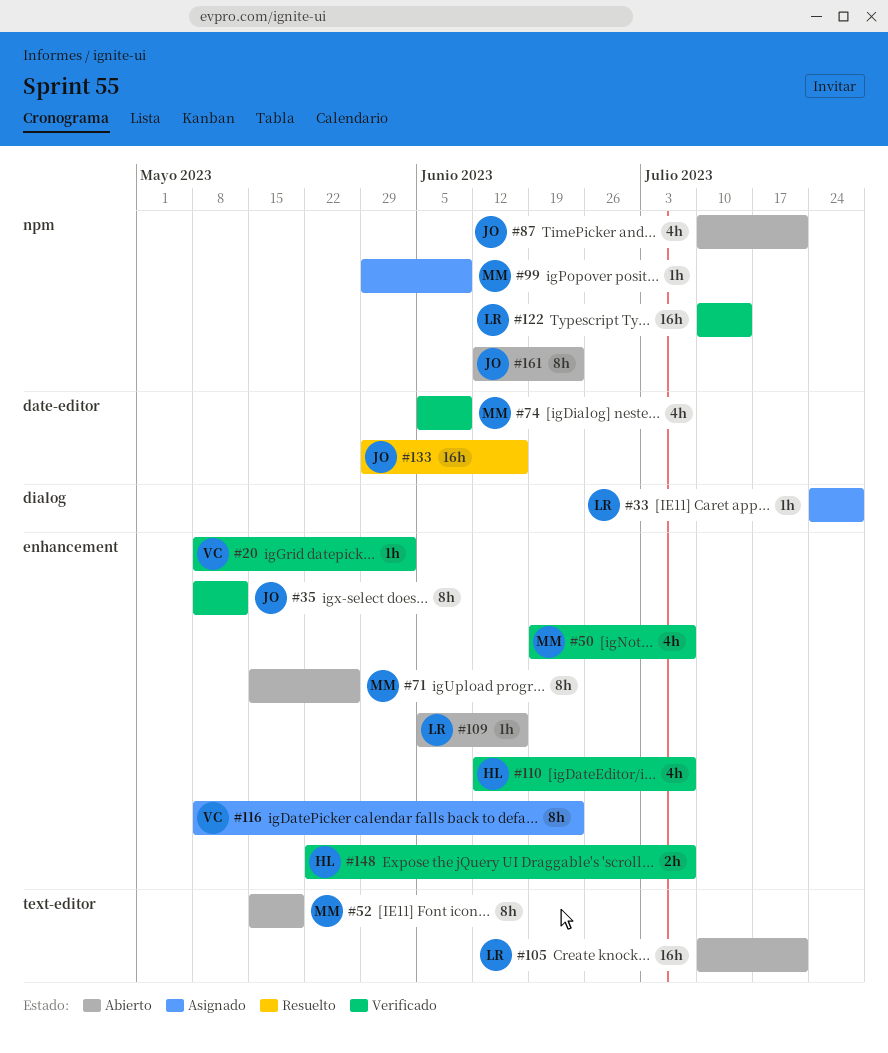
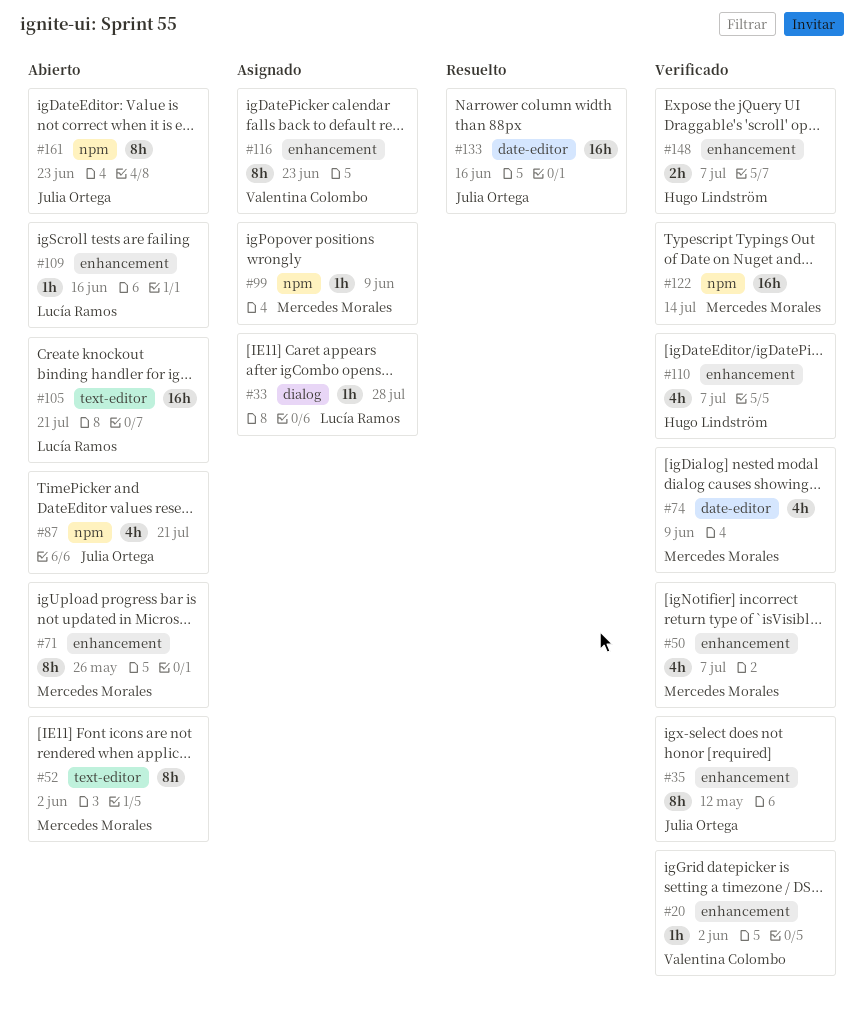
#52, due: May 19 -> Jun 2
#122, owner: Lucía Ramos -> Mercedes Morales

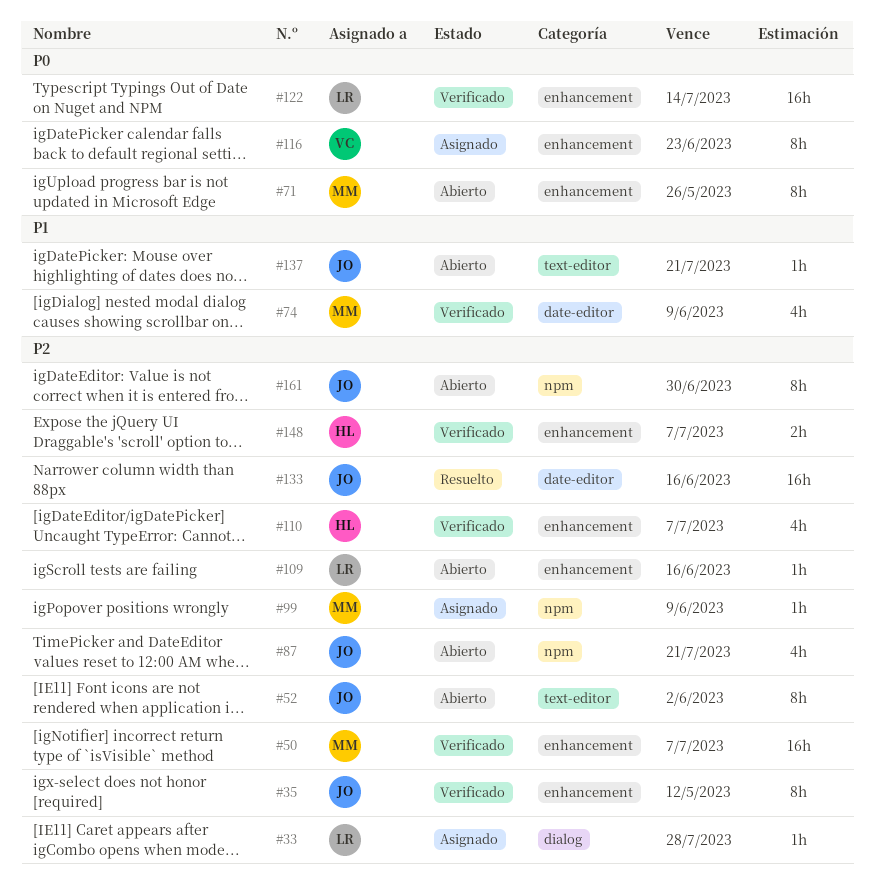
#20: present -> none
#50, estimate: 4h -> 16h
#52, owner: Mercedes Morales -> Julia Ortega
#105: present -> none
#122, owner: Mercedes Morales -> Lucía Ramos
#122, label: npm -> enhancement
#137: none -> present
#161, due: Jun 23 -> Jun 30

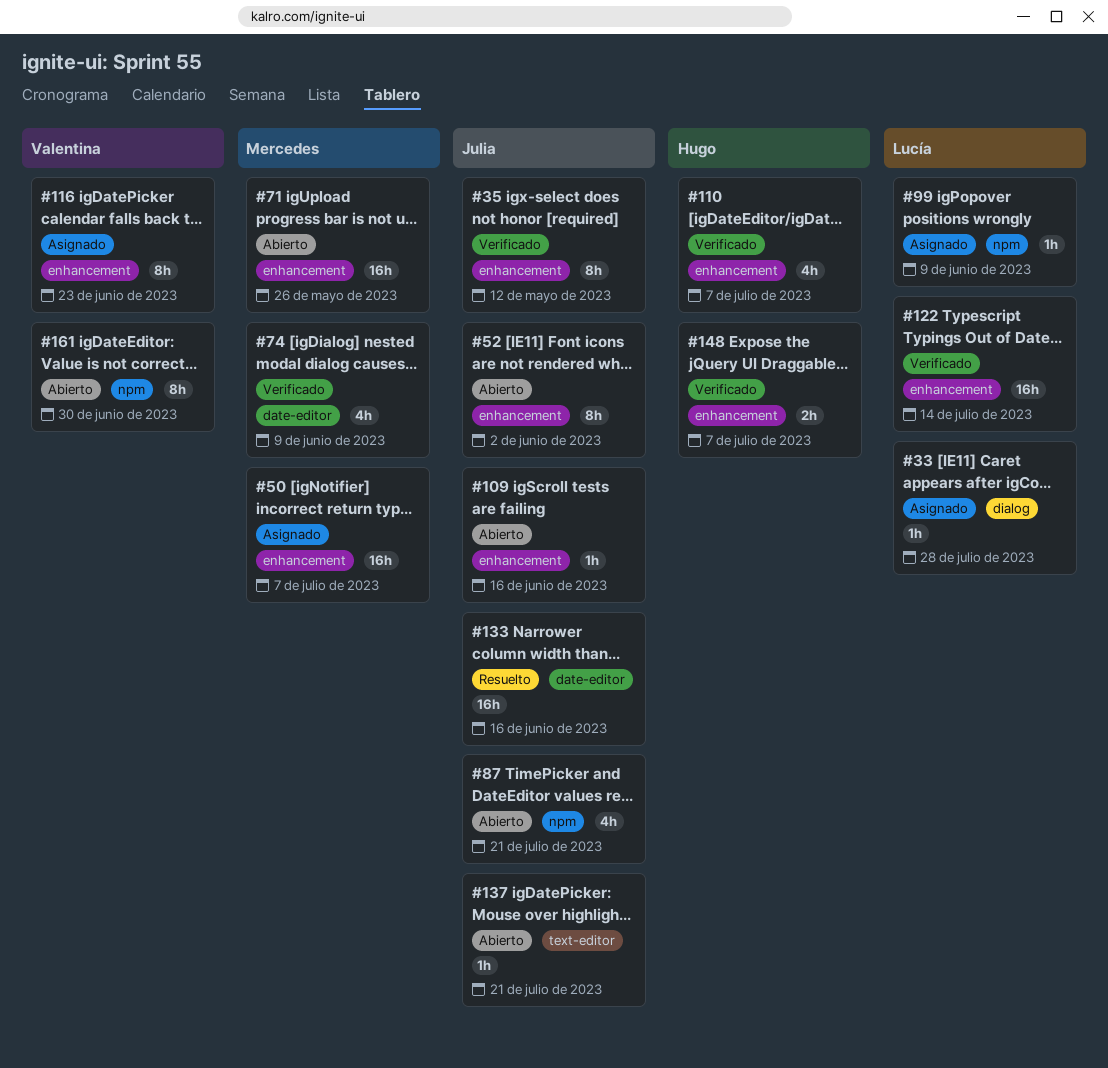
#50, status: Verificado -> Asignado
#52, label: text-editor -> enhancement
#71, estimate: 8h -> 16h
#99, owner: Mercedes -> Lucía
#109, owner: Lucía -> Julia
#161, owner: Julia -> Valentina

